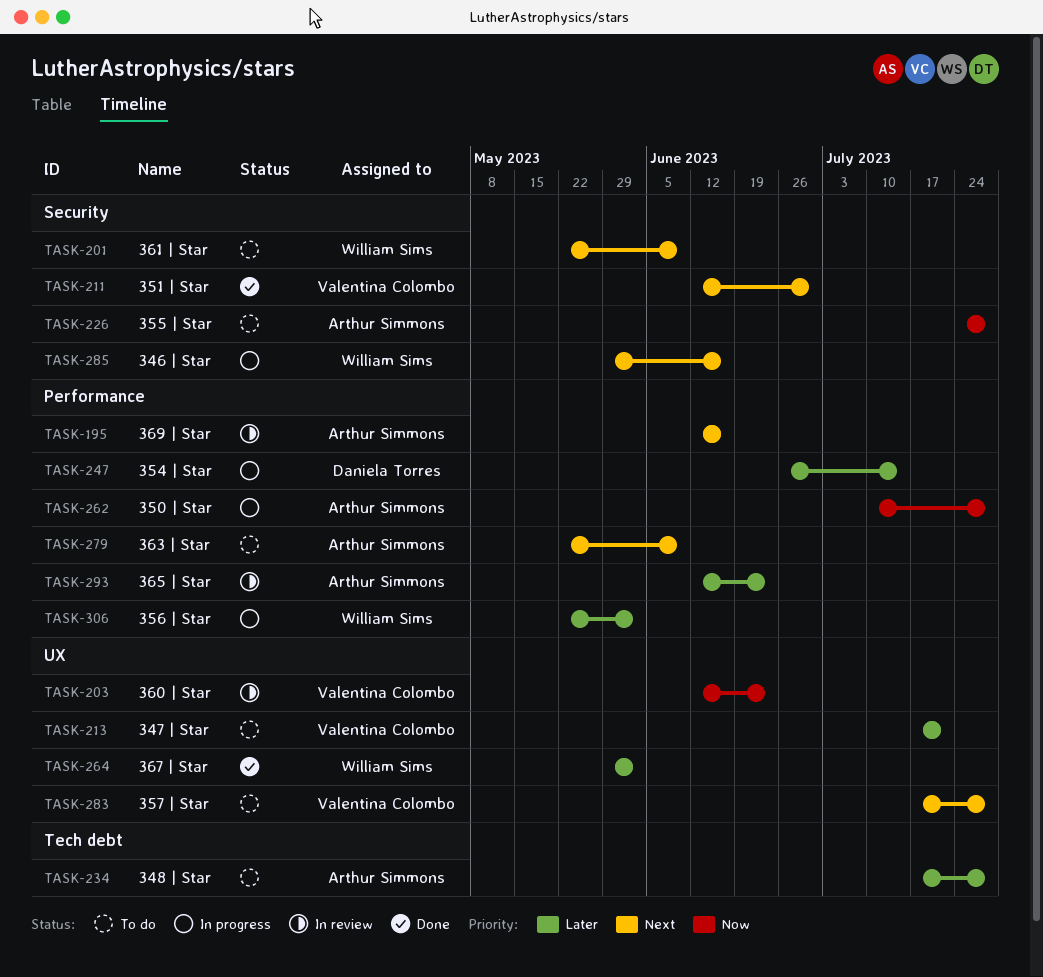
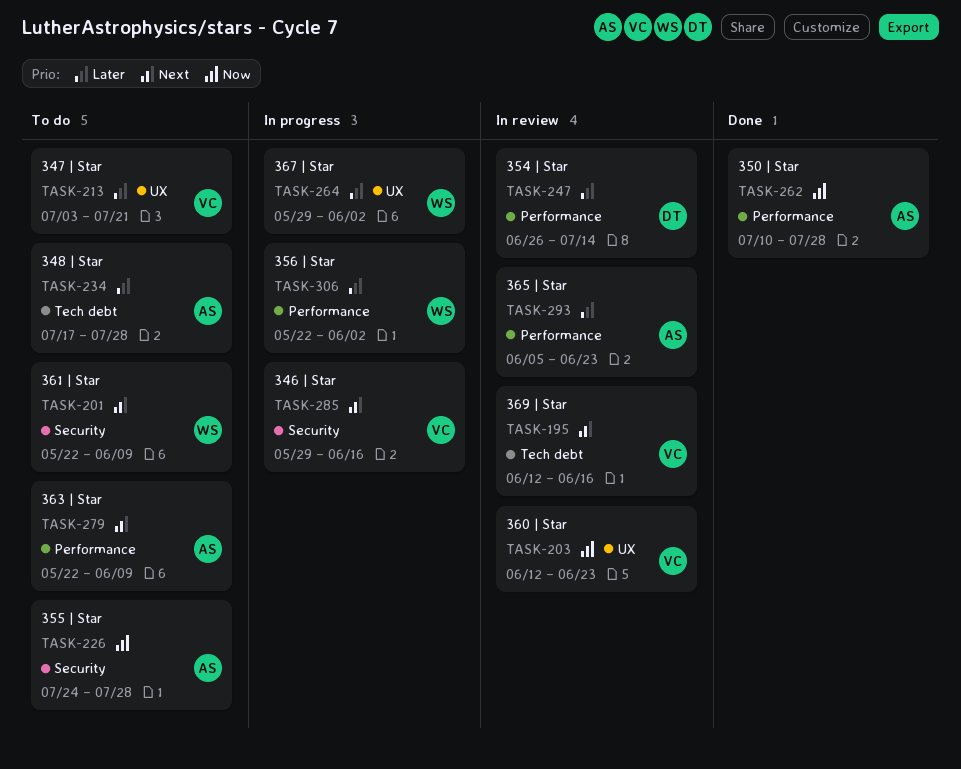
TASK-195, owner: Arthur Simmons -> Valentina Colombo
TASK-195, label: Performance -> Tech debt
TASK-211: present -> none
TASK-213, start: Jul 17 -> Jul 3
TASK-247, status: In progress -> In review
TASK-262, status: In progress -> Done
TASK-264, status: Done -> In progress
TASK-283: present -> none
TASK-285, owner: William Sims -> Valentina Colombo
TASK-293, start: Jun 12 -> Jun 5

